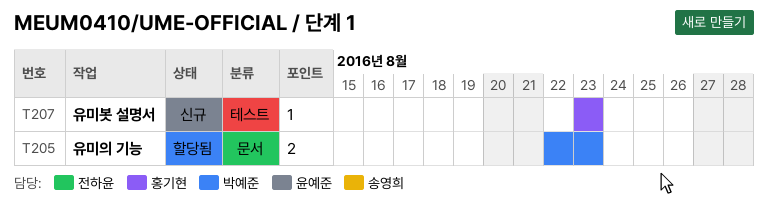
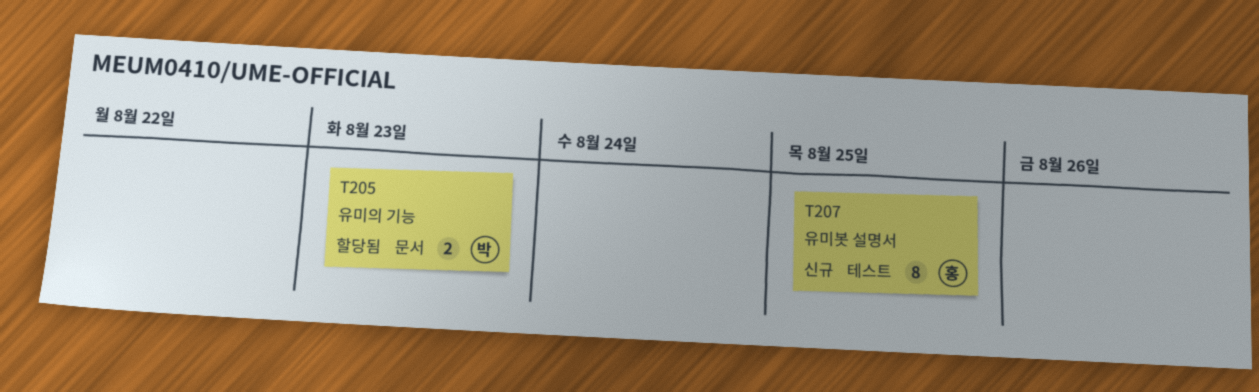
T207, estimate: 1 -> 8
T207, due: Aug 23 -> Aug 25

